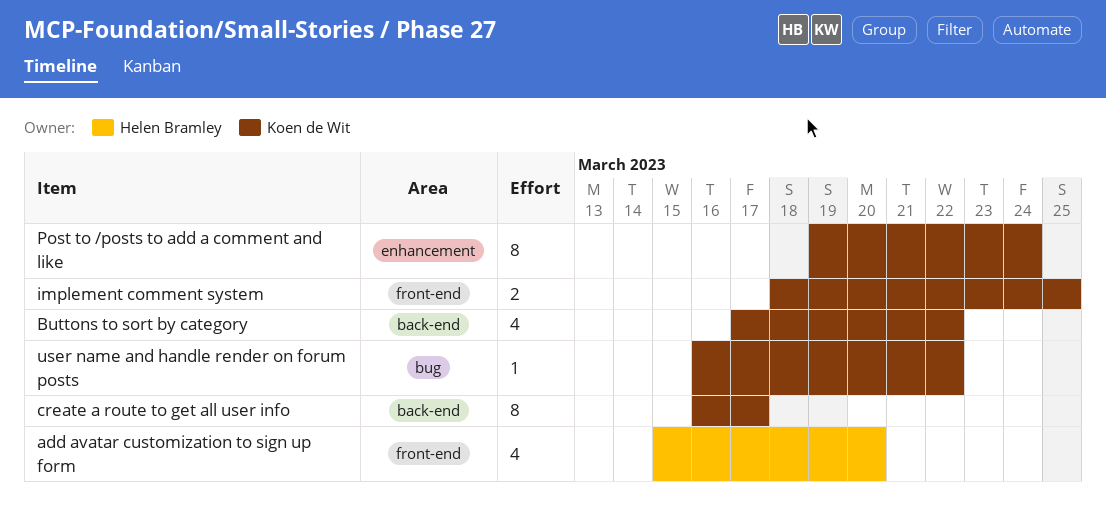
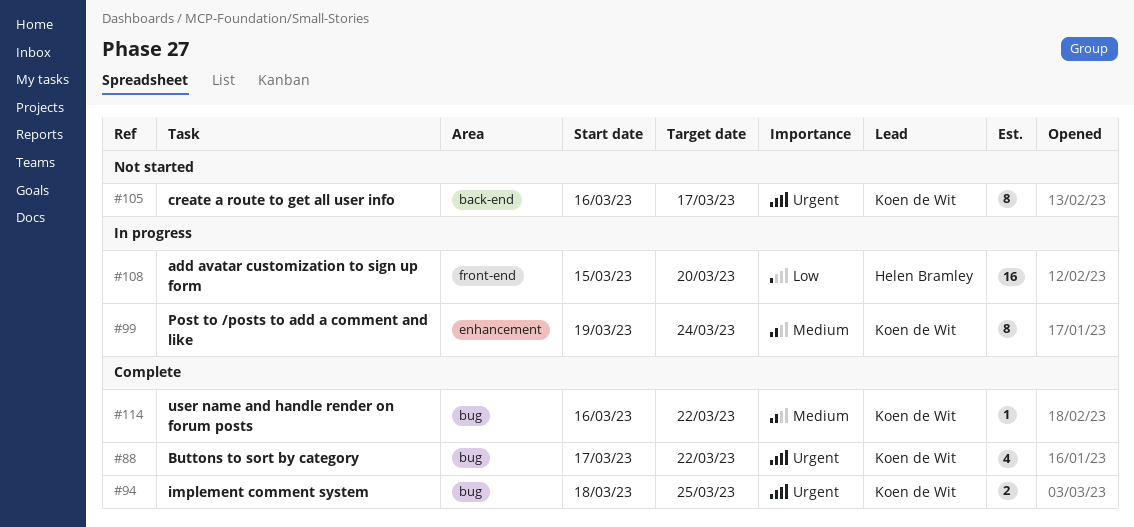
add avatar customization to sign up form, estimate: 4 -> 16
Buttons to sort by category, label: back-end -> bug
implement comment system, label: front-end -> bug

